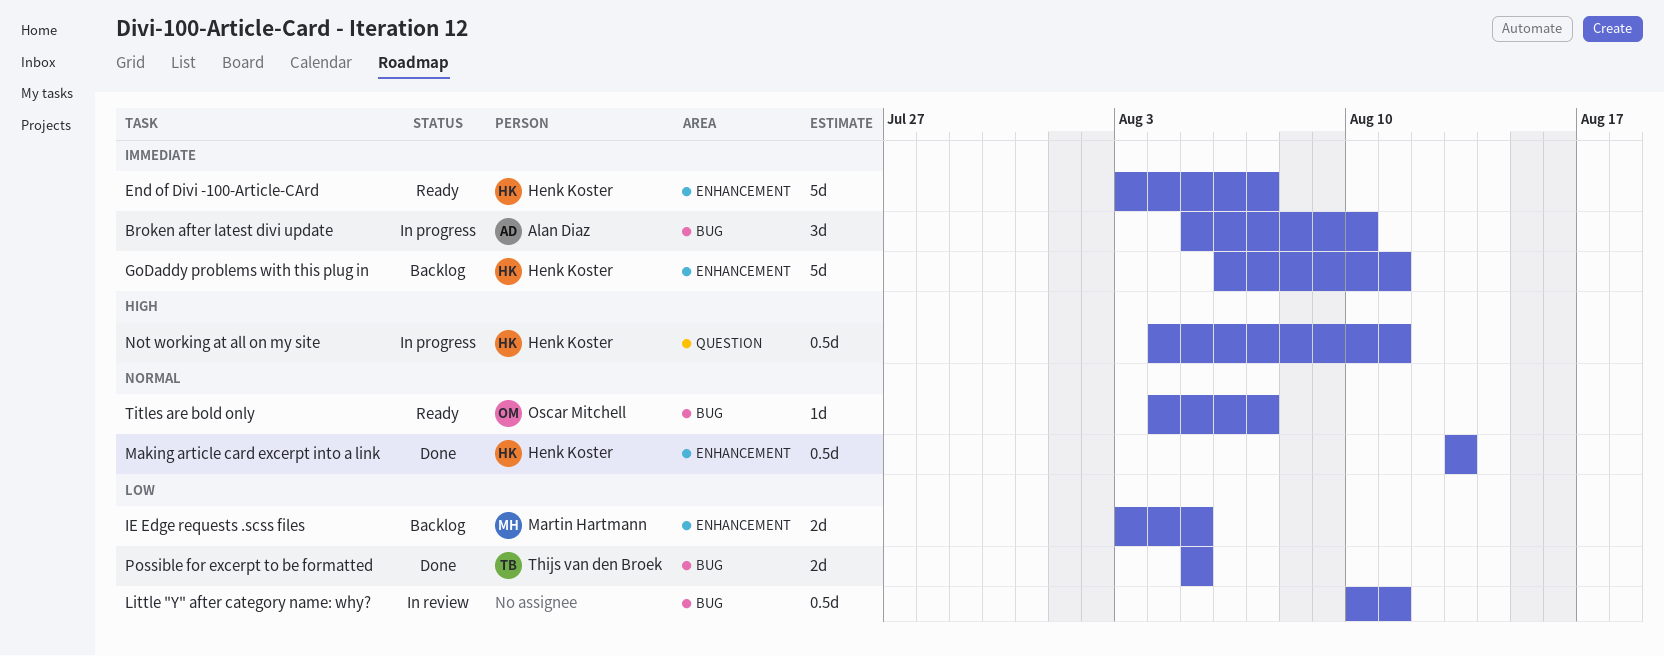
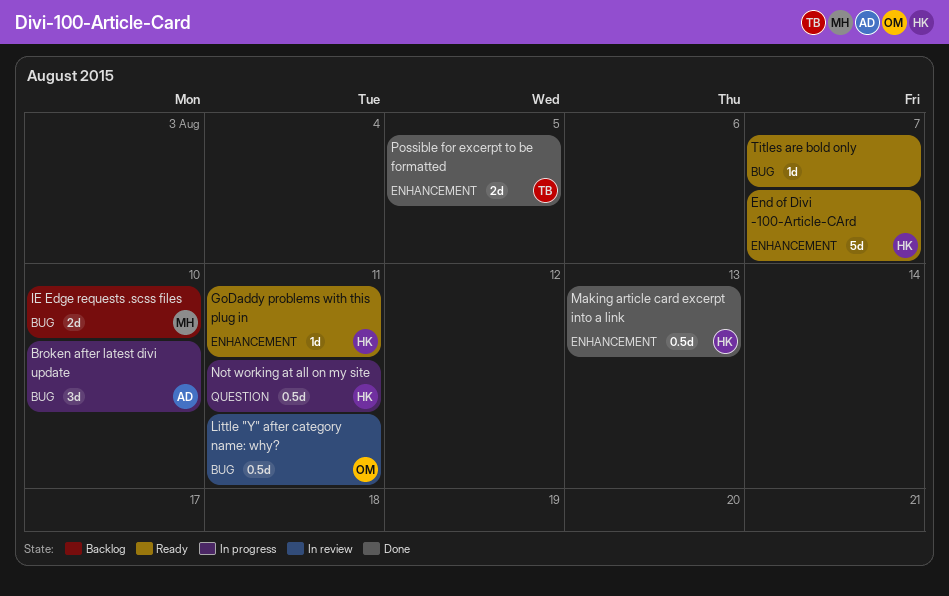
GoDaddy problems with this plug in, status: Backlog -> Ready
GoDaddy problems with this plug in, estimate: 5d -> 1d
IE Edge requests .scss files, label: ENHANCEMENT -> BUG
IE Edge requests .scss files, due: Aug 5 -> Aug 10
Little "Y" after category name: why?, owner: none -> Oscar Mitchell
Possible for excerpt to be formatted, label: BUG -> ENHANCEMENT
Titles are bold only, owner: Oscar Mitchell -> none

